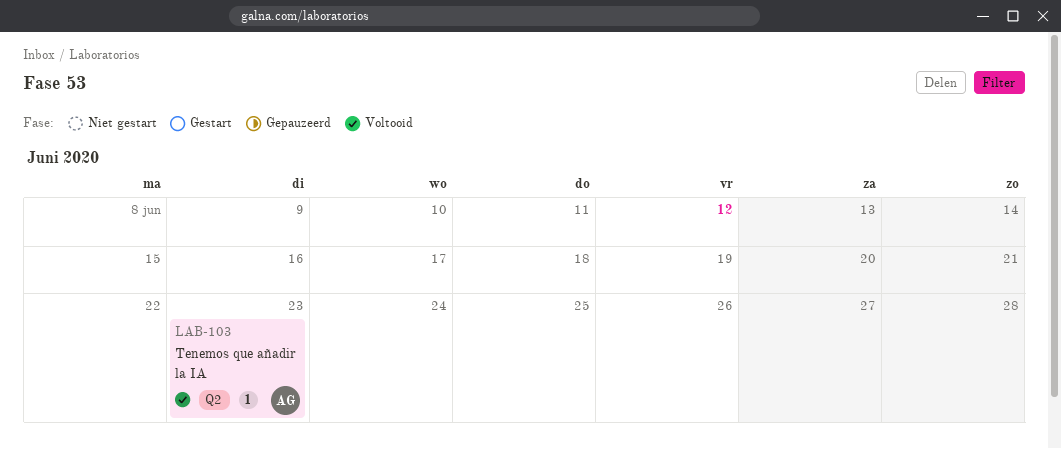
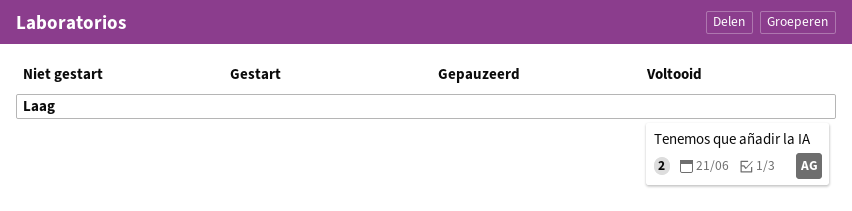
Tenemos que añadir la IA, estimate: 1 -> 2
Tenemos que añadir la IA, due: Jun 23 -> Jun 21

